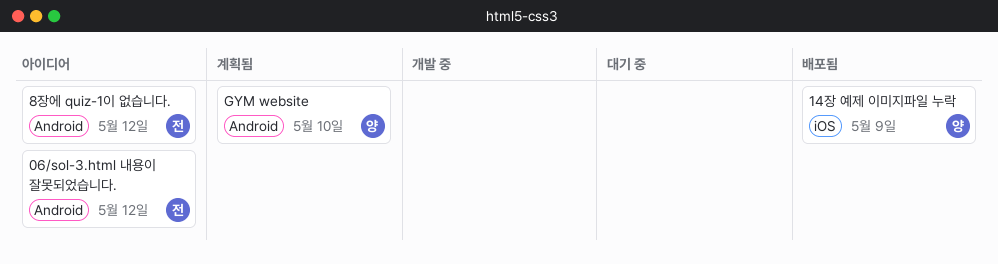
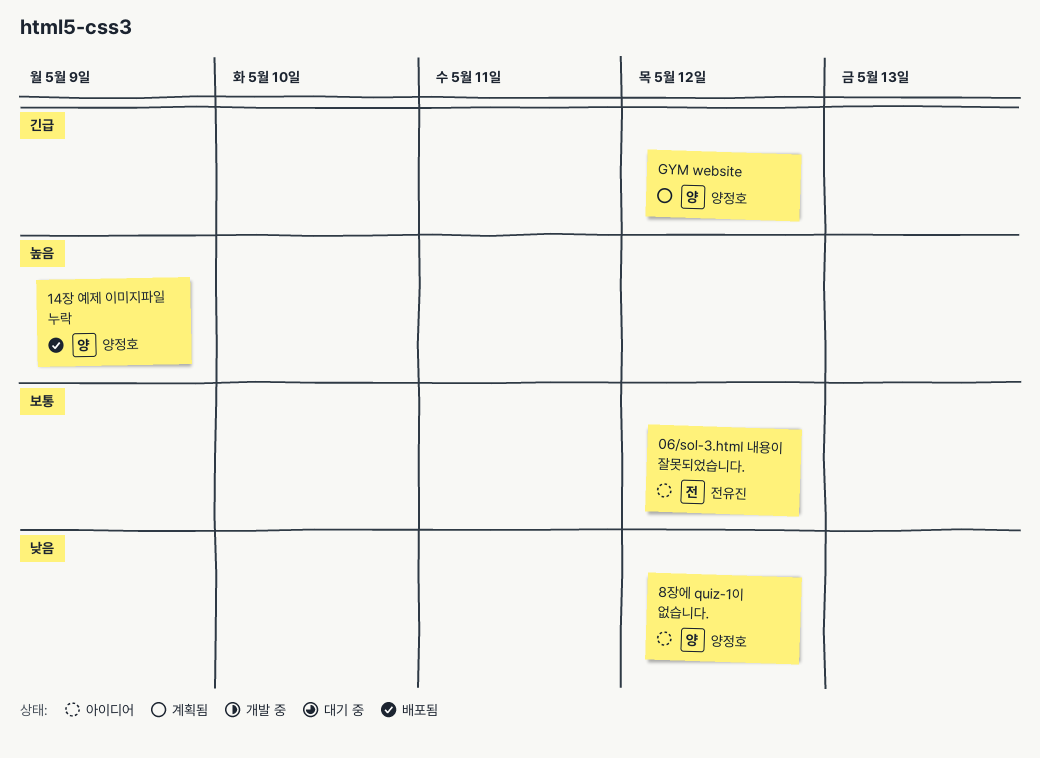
8장에 quiz-1이 없습니다., owner: 전유진 -> 양정호
GYM website, due: May 10 -> May 12

